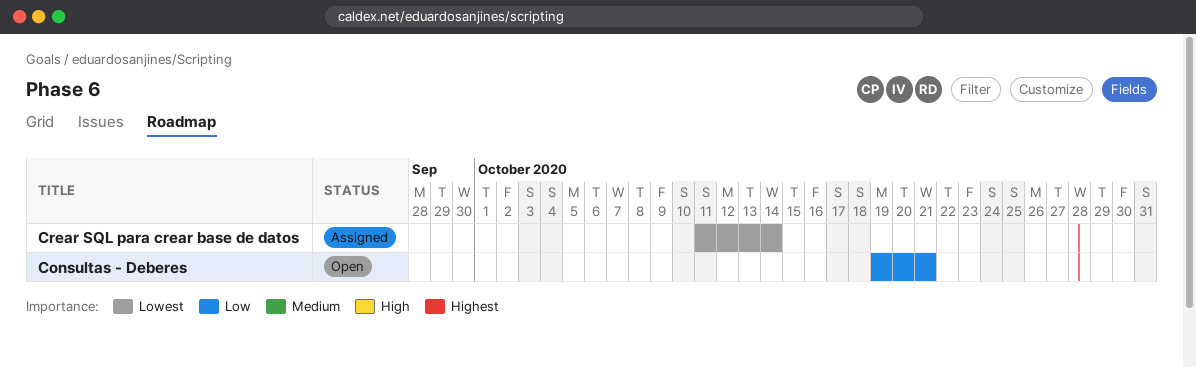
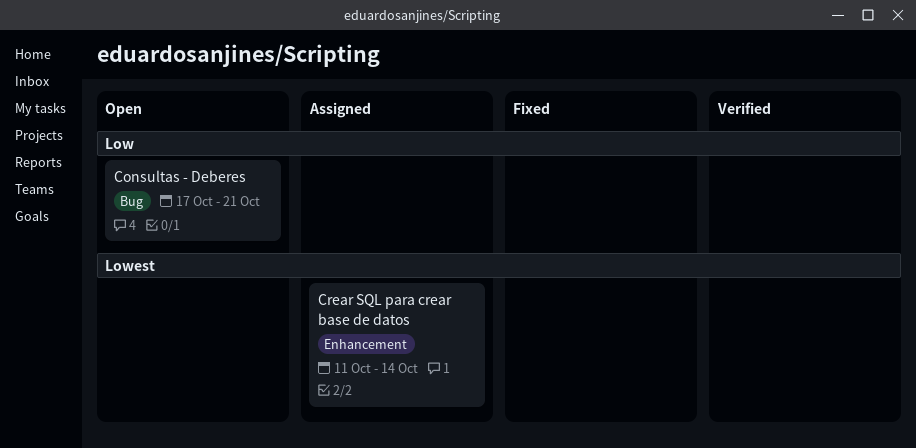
Consultas - Deberes, start: Oct 19 -> Oct 17

